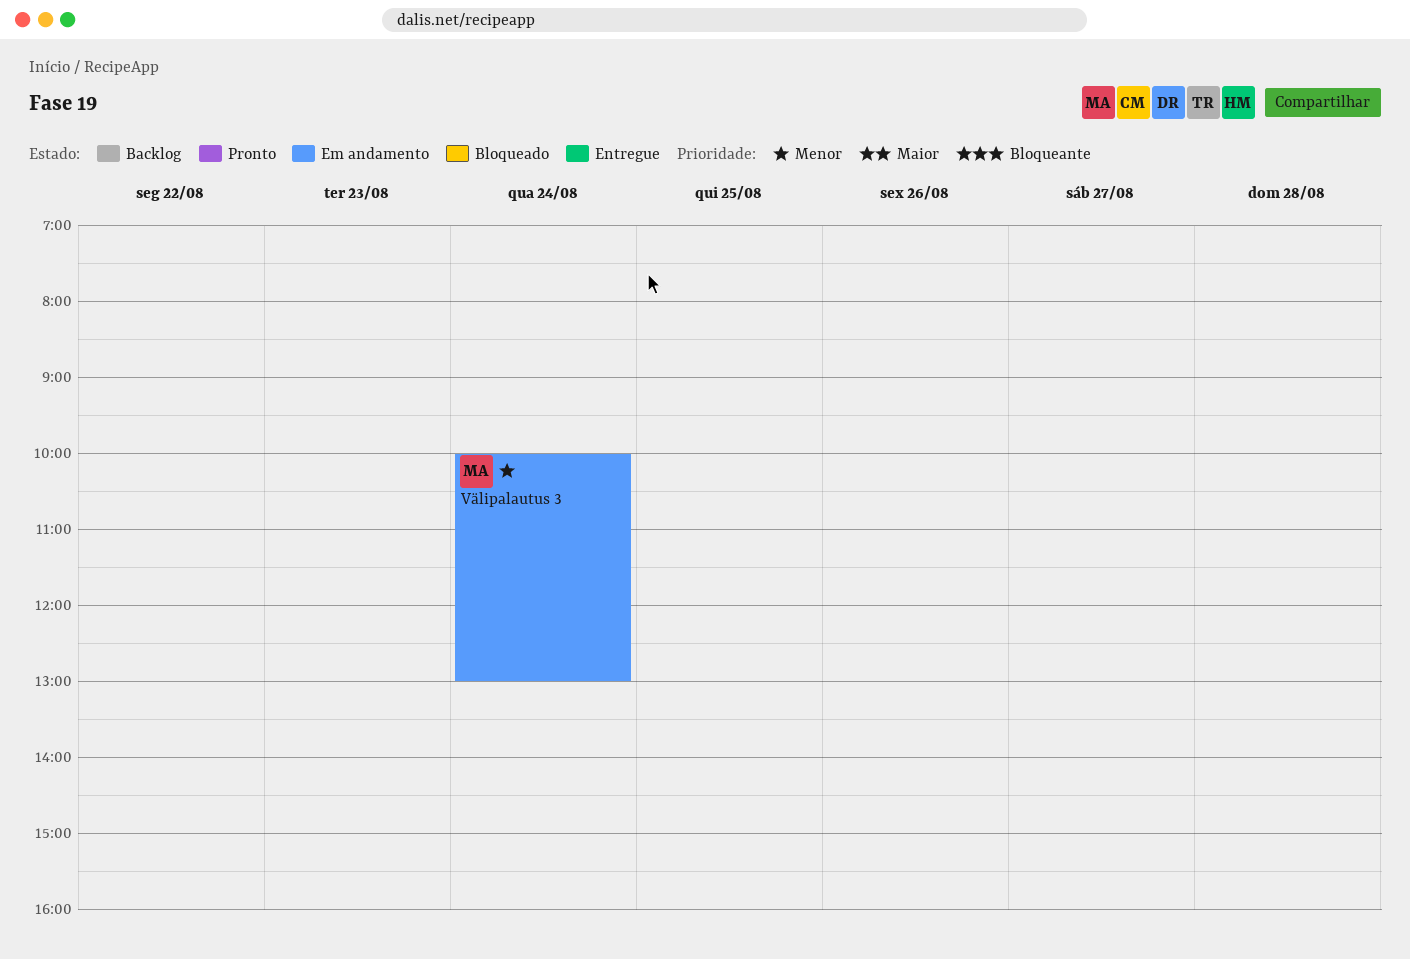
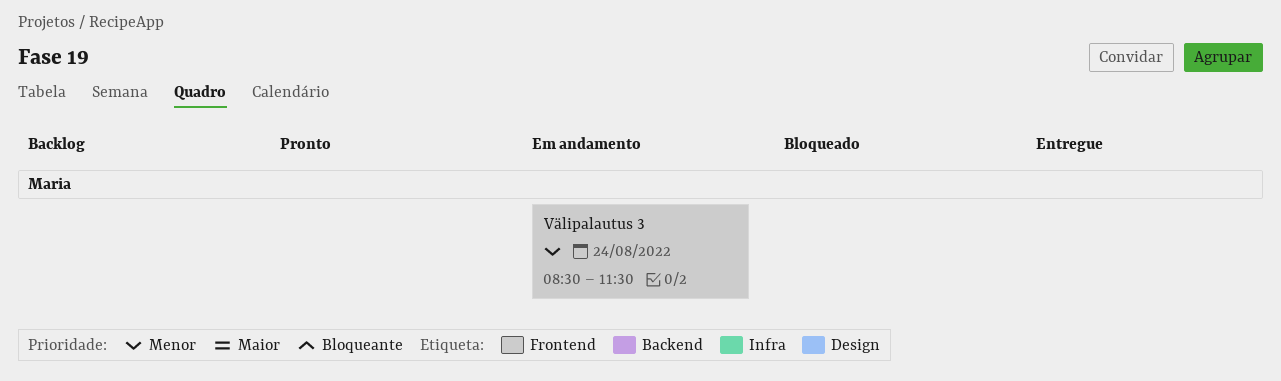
Välipalautus 3, begins: 10:00 -> 08:30
Välipalautus 3, ends: 13:00 -> 11:30

